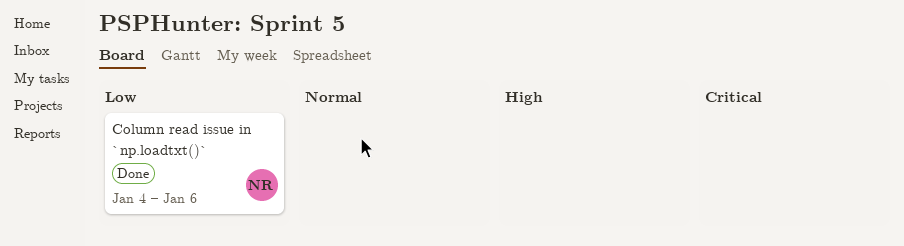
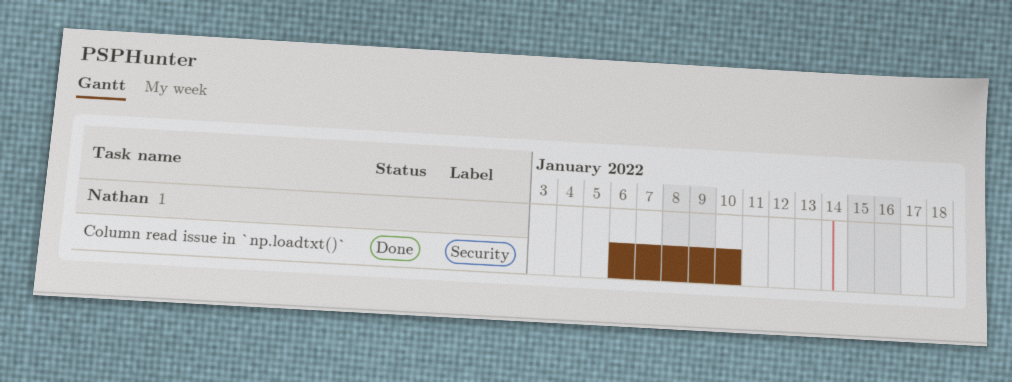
Column read issue in `np.loadtxt()`, start: Jan 4 -> Jan 6
Column read issue in `np.loadtxt()`, due: Jan 6 -> Jan 10

